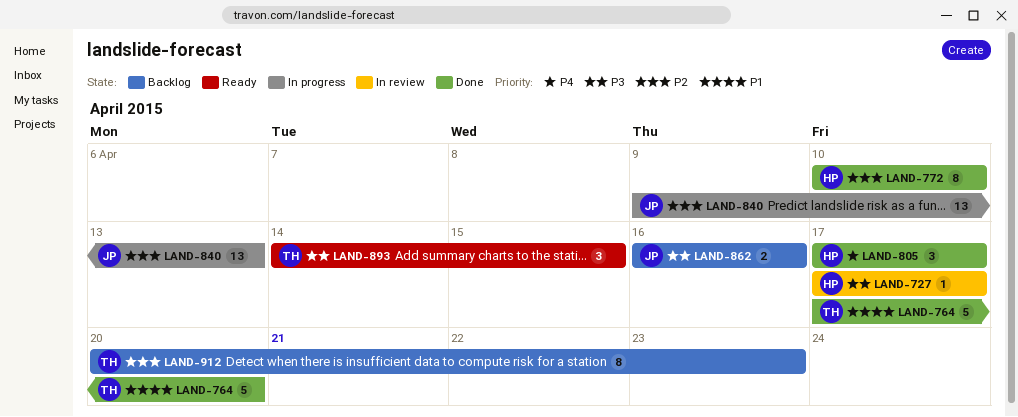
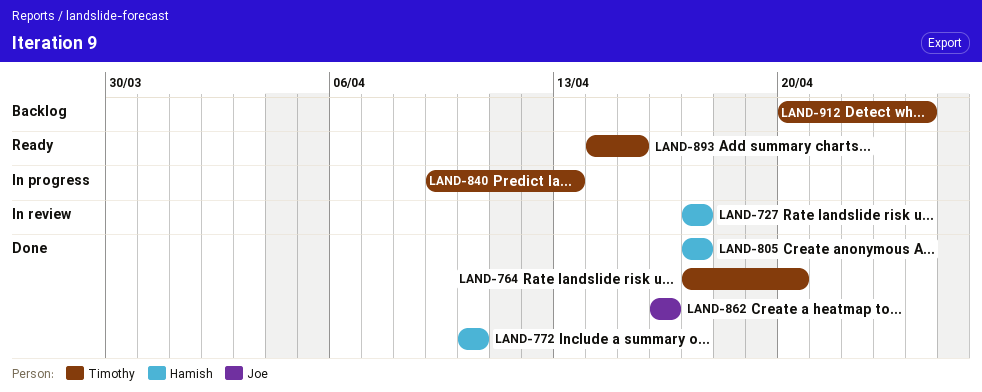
LAND-840, owner: Joe -> Timothy
LAND-862, status: Backlog -> Done
LAND-912, due: Apr 23 -> Apr 24

